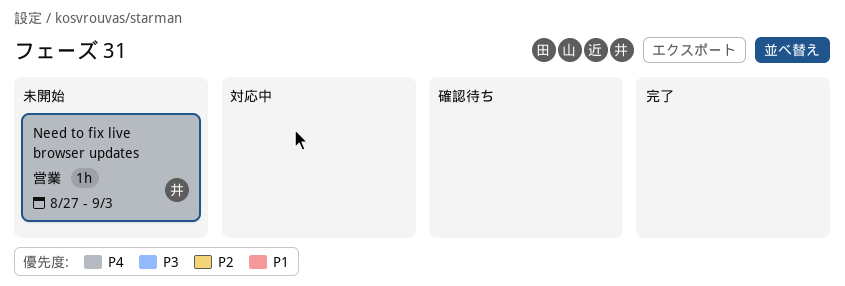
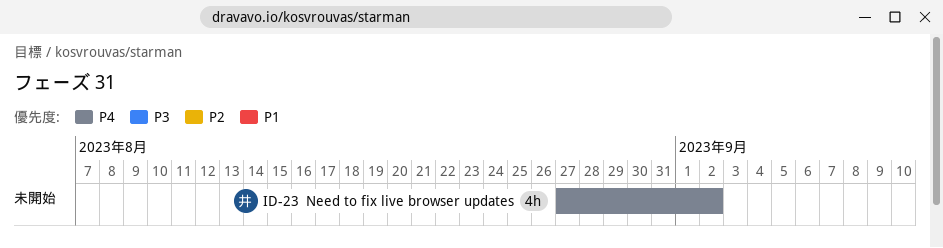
Need to fix live browser updates, estimate: 1h -> 4h
Need to fix live browser updates, due: Sep 3 -> Sep 2

